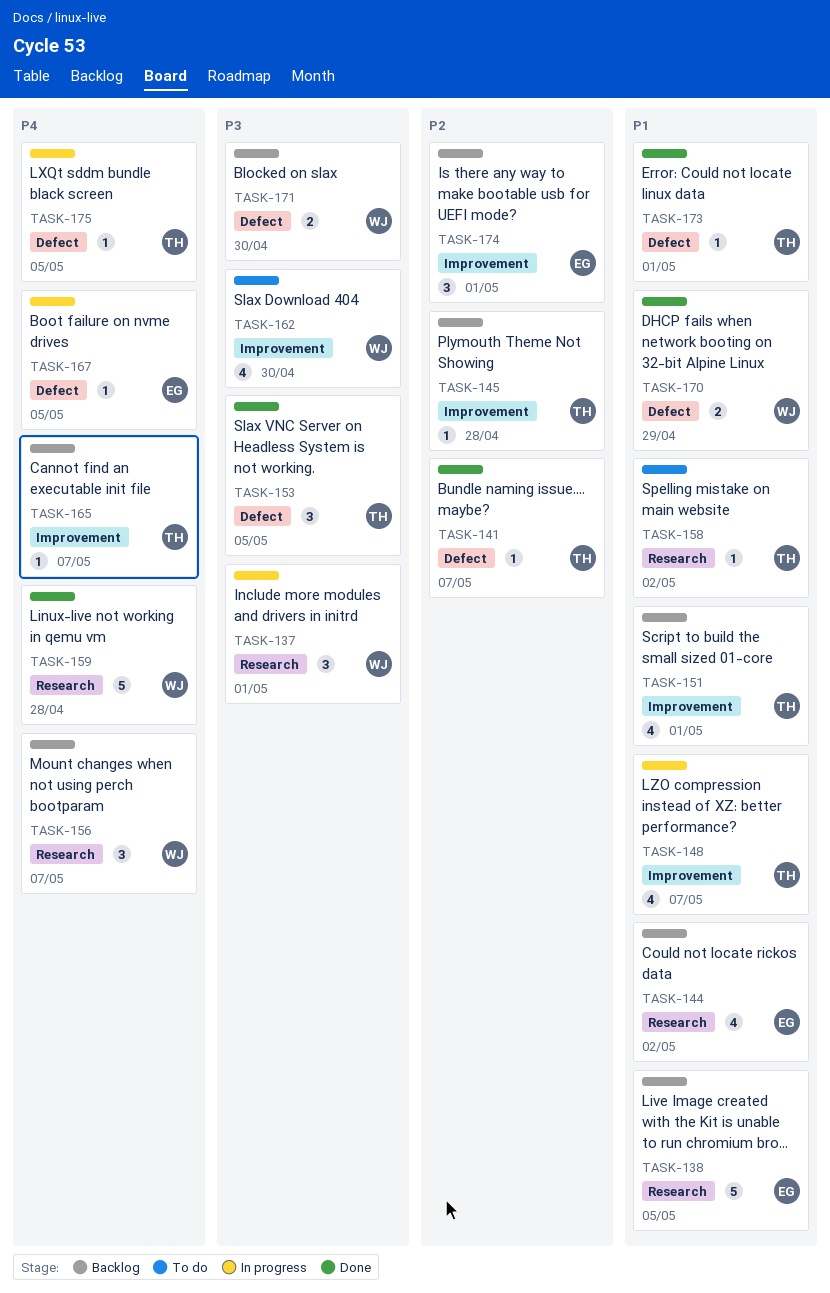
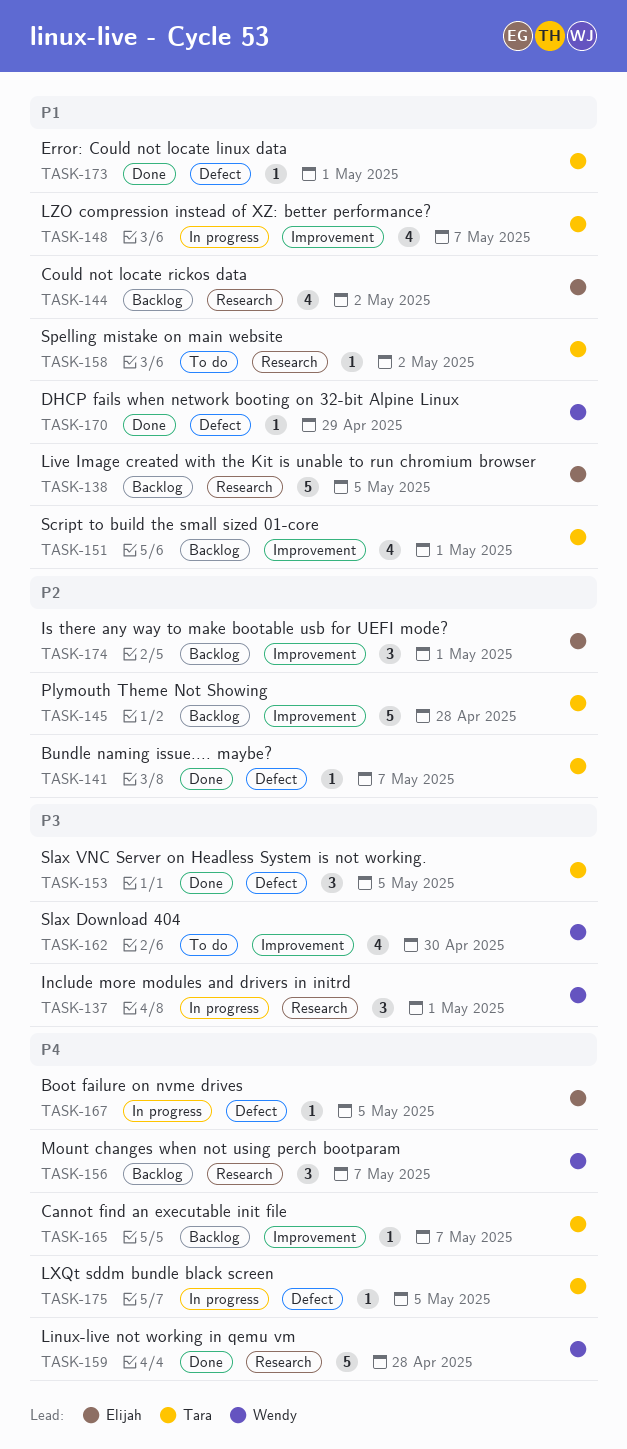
TASK-145, estimate: 1 -> 5
TASK-170, estimate: 2 -> 1
TASK-171: present -> none

